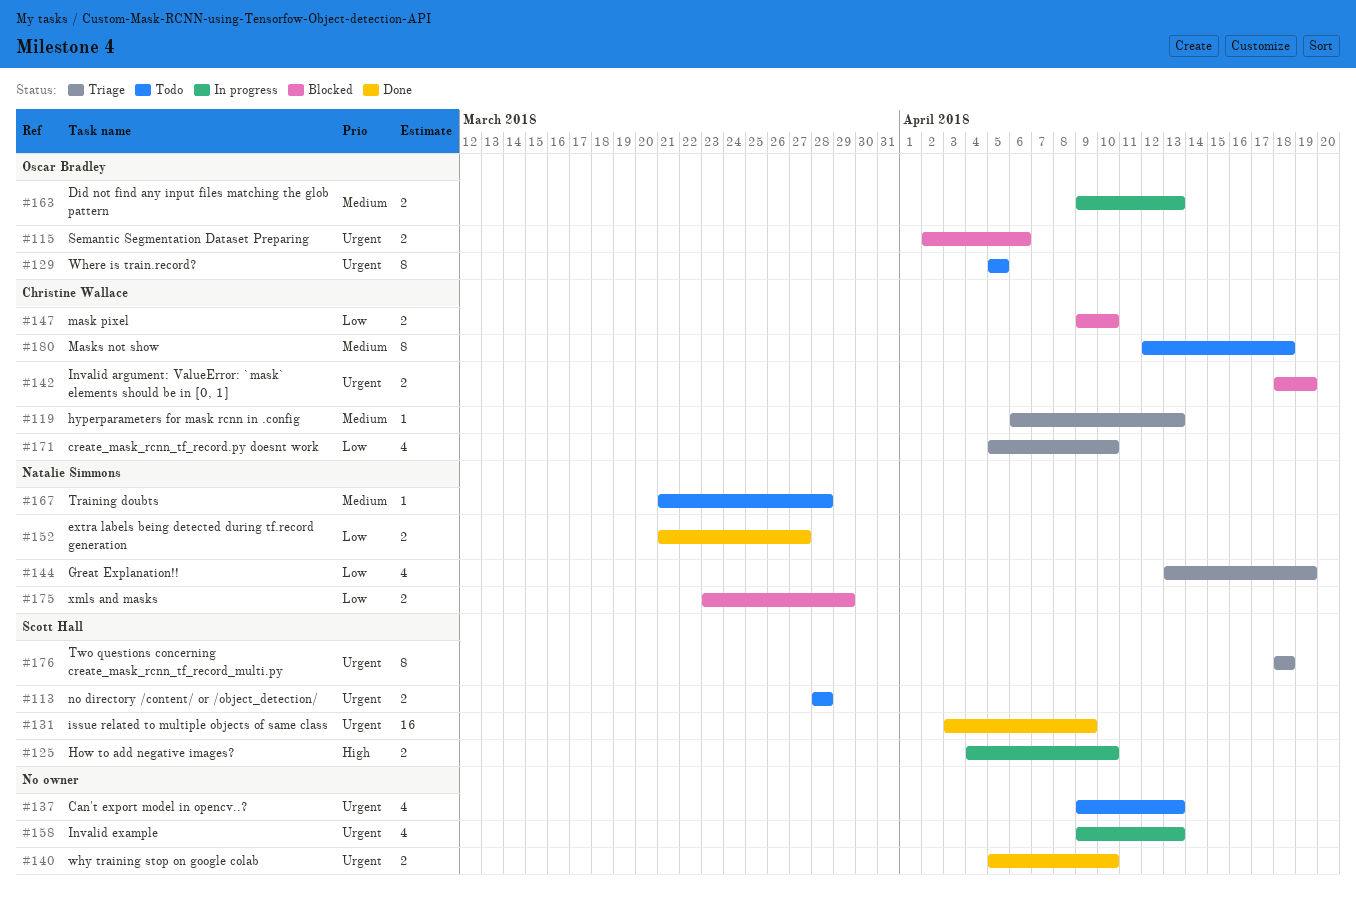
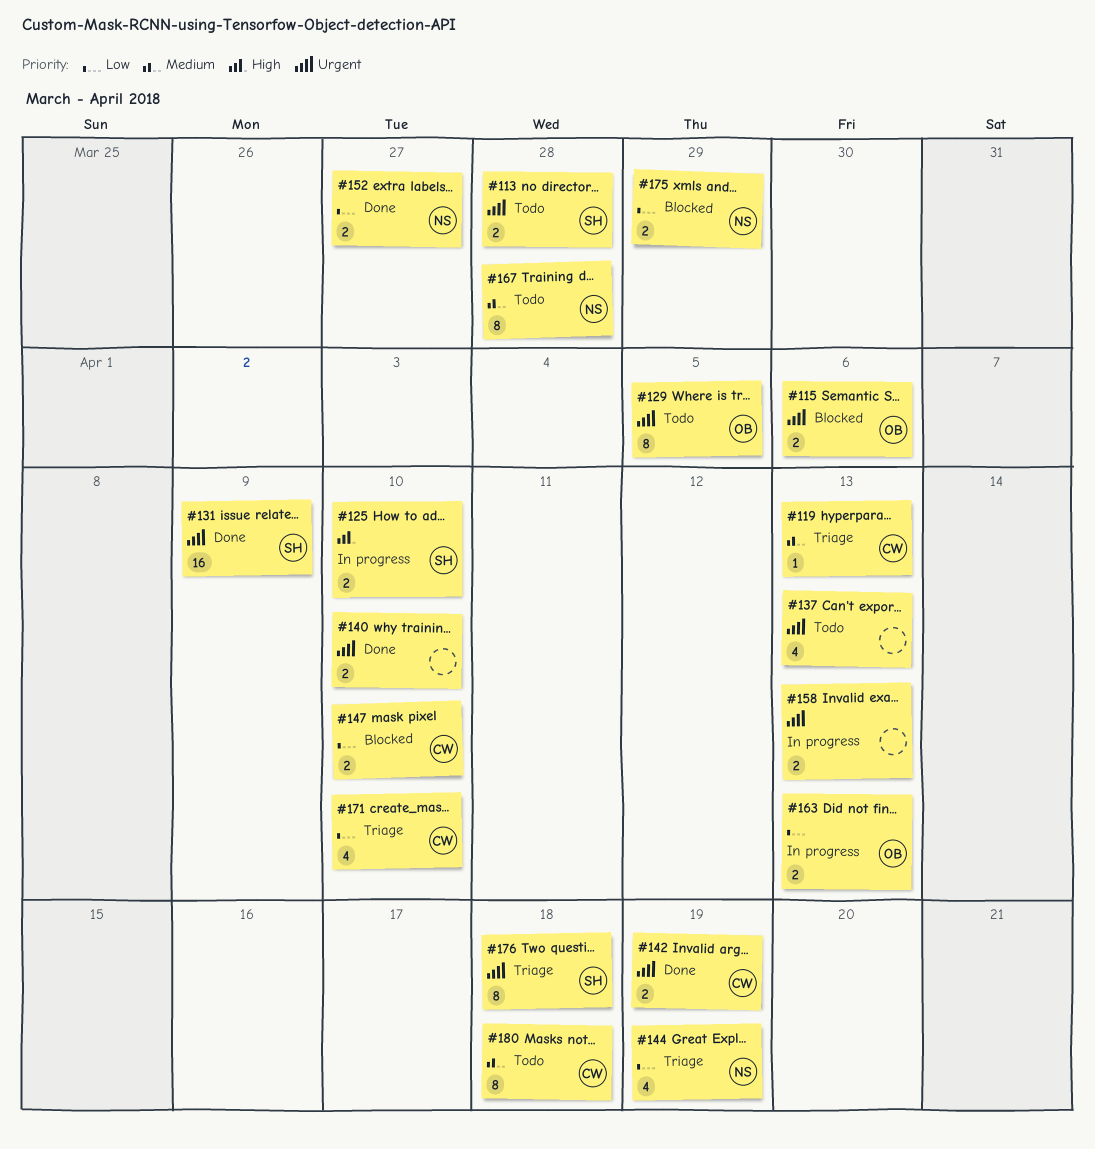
#142, status: Blocked -> Done
#158, estimate: 4 -> 2
#163, priority: Medium -> Low
#167, estimate: 1 -> 8

